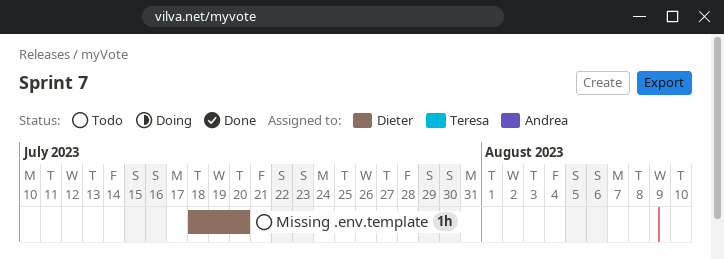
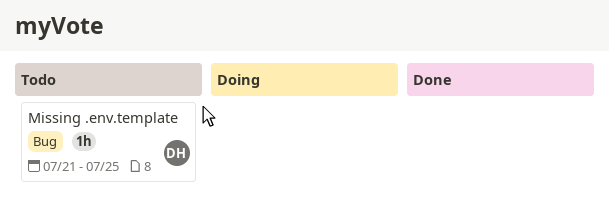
Missing .env.template, start: Jul 18 -> Jul 21
Missing .env.template, due: Jul 20 -> Jul 25

